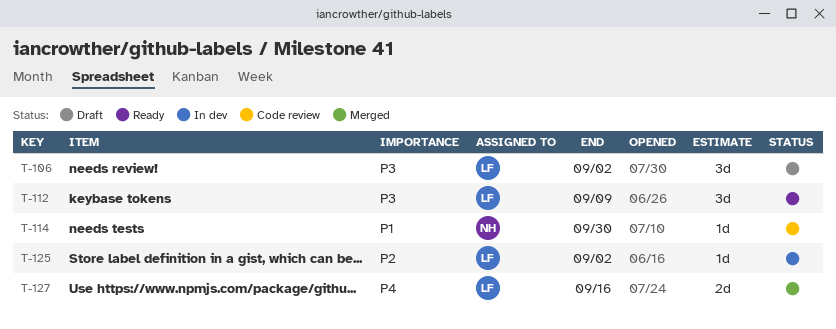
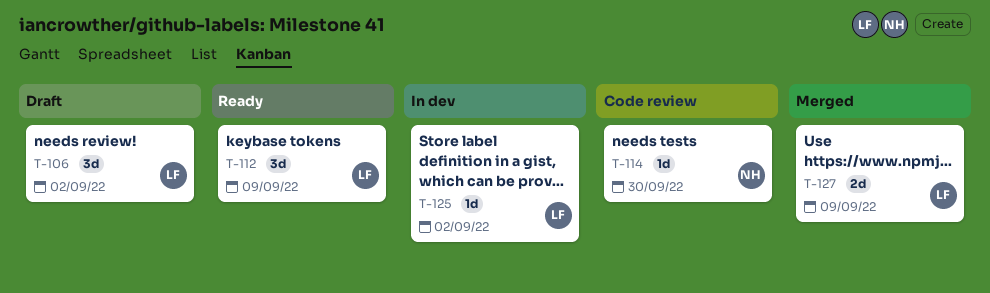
T-127, due: Sep 16 -> Sep 9

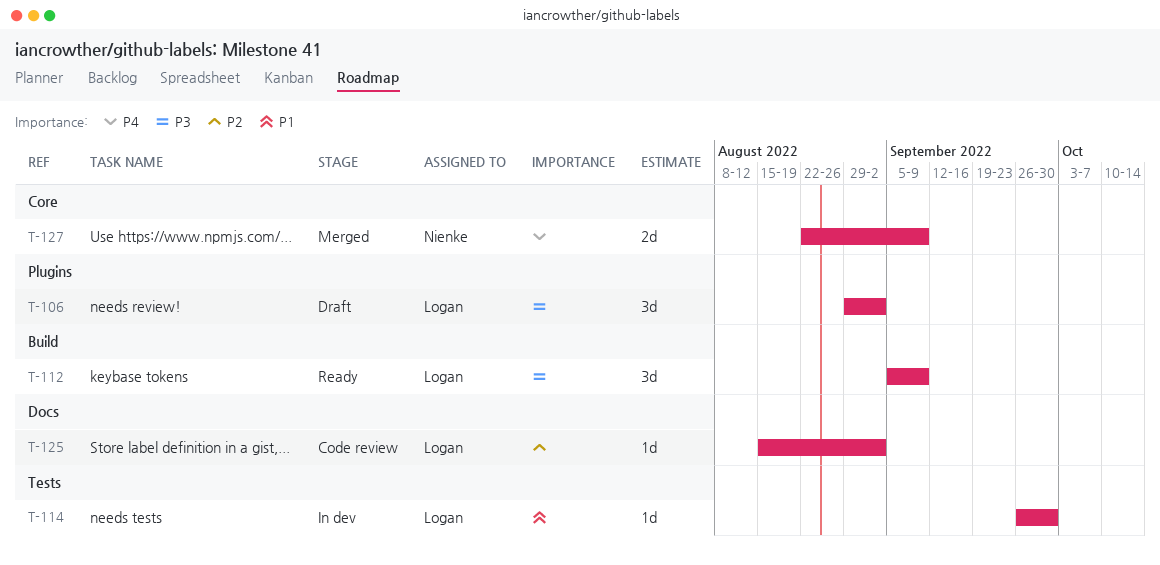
T-114, status: Code review -> In dev
T-114, owner: Nienke -> Logan
T-125, status: In dev -> Code review
T-127, owner: Logan -> Nienke

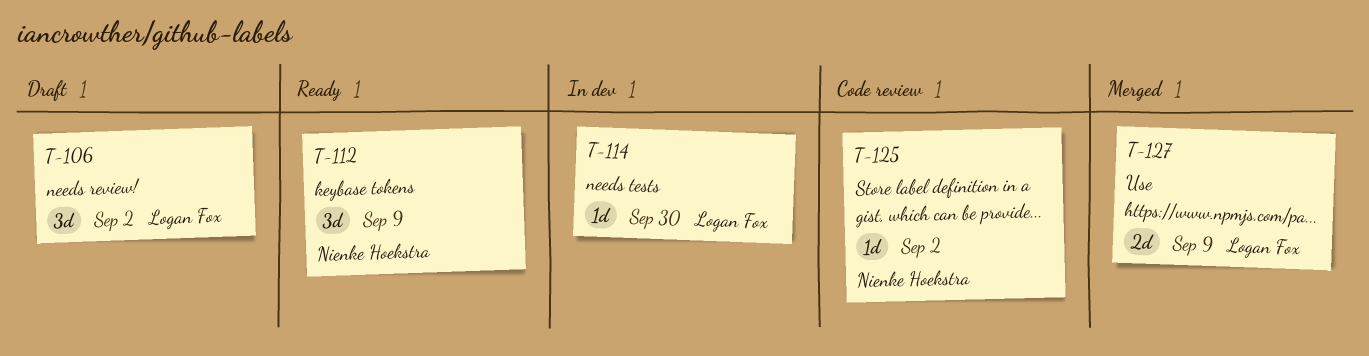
T-112, owner: Logan Fox -> Nienke Hoekstra
T-125, owner: Logan Fox -> Nienke Hoekstra
T-127, owner: Nienke Hoekstra -> Logan Fox

